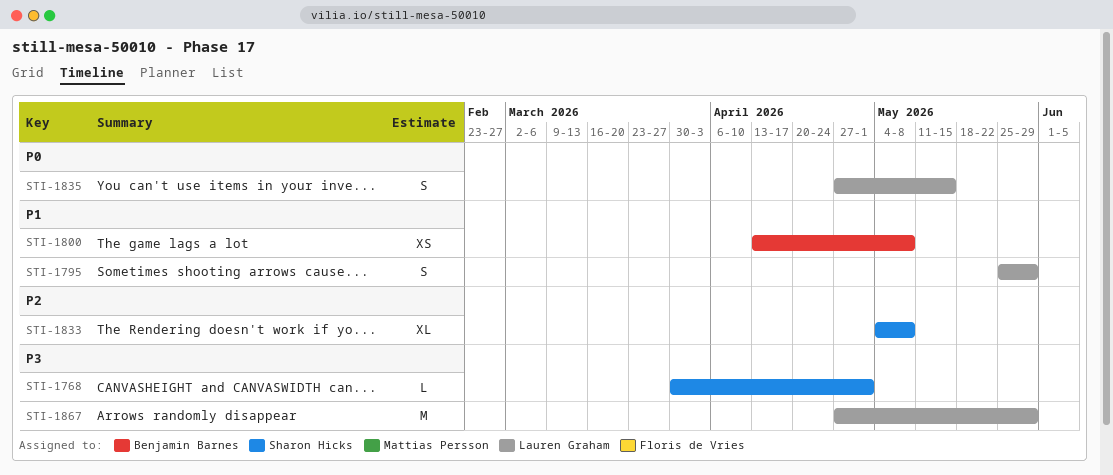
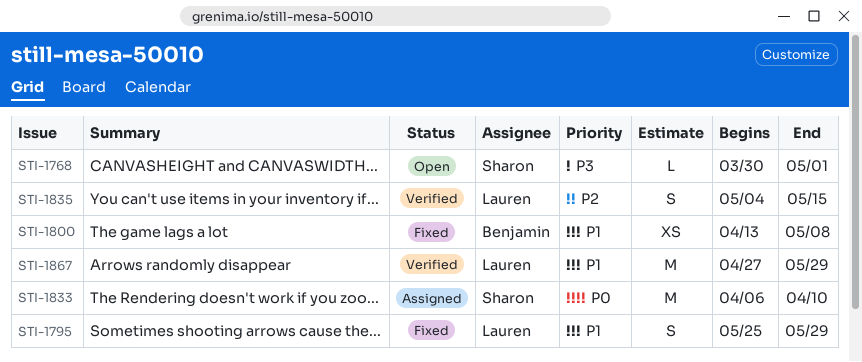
STI-1833, priority: P2 -> P0
STI-1833, estimate: XL -> M
STI-1833, start: May 4 -> Apr 6
STI-1833, due: May 8 -> Apr 10
STI-1835, priority: P0 -> P2
STI-1835, start: Apr 27 -> May 4
STI-1867, priority: P3 -> P1

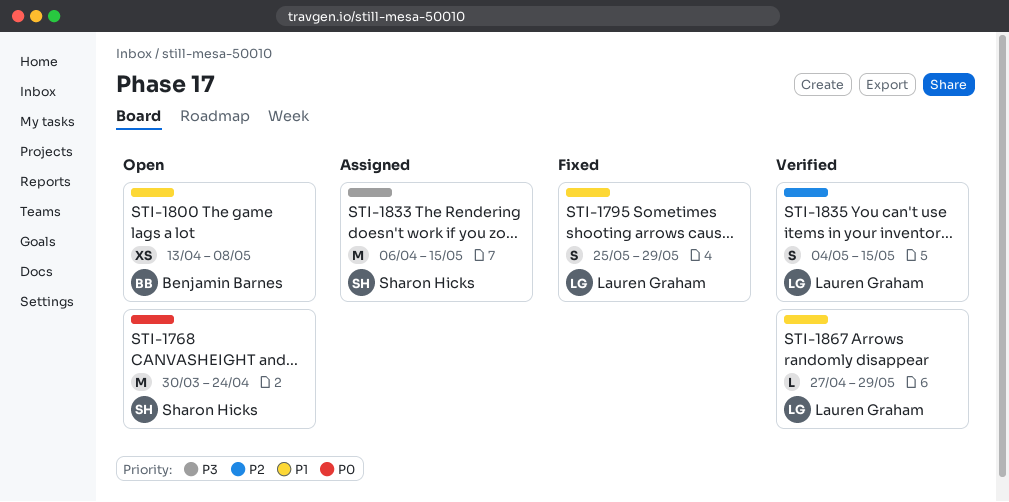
STI-1768, priority: P3 -> P0
STI-1768, estimate: L -> M
STI-1768, due: May 1 -> Apr 24
STI-1800, status: Fixed -> Open
STI-1833, priority: P0 -> P3
STI-1833, due: Apr 10 -> May 15
STI-1867, estimate: M -> L

